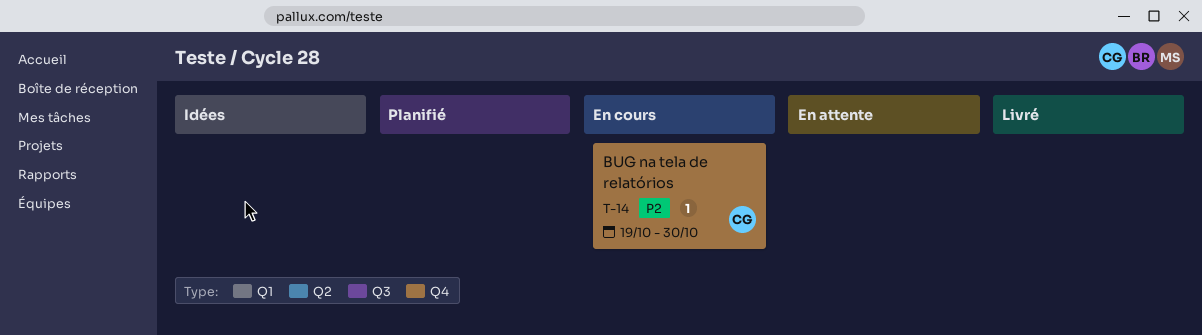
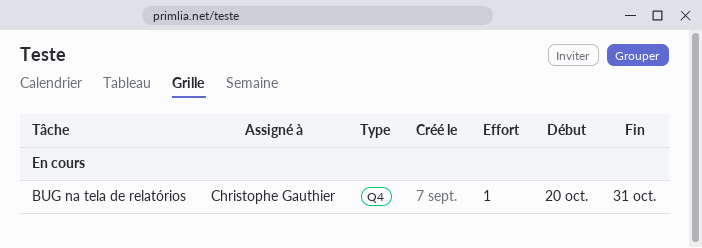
BUG na tela de relatórios, start: Oct 19 -> Oct 20
BUG na tela de relatórios, due: Oct 30 -> Oct 31

